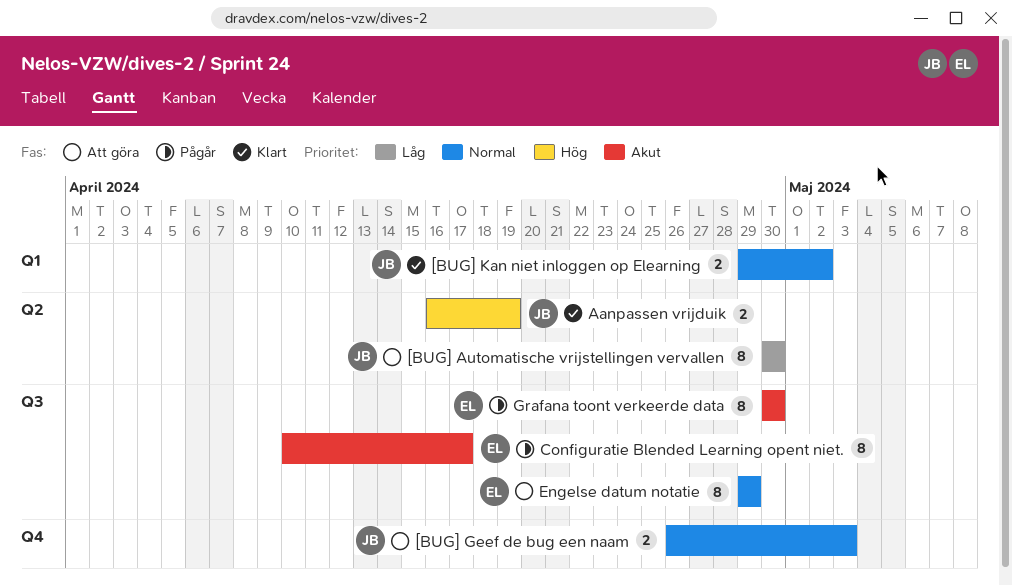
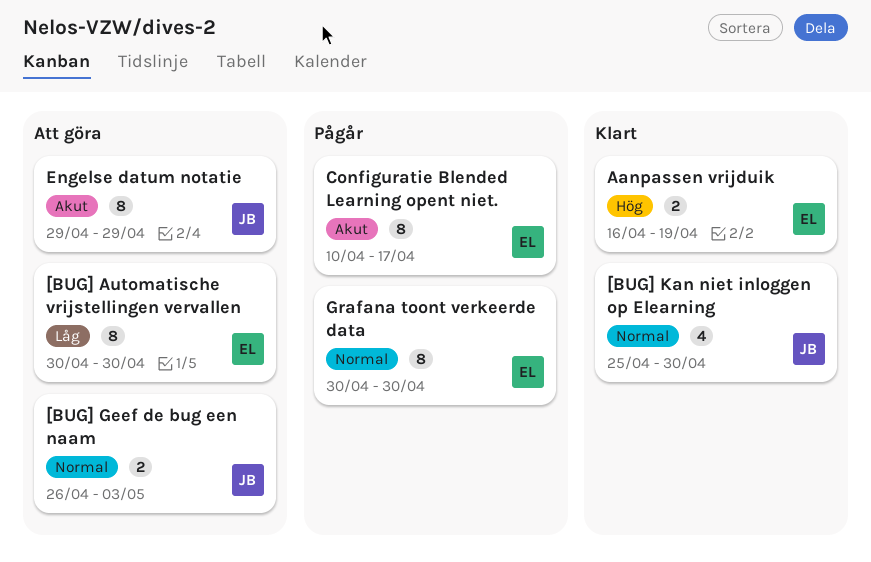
[BUG] Automatische vrijstellingen vervallen, owner: JB -> EL
[BUG] Kan niet inloggen op Elearning, estimate: 2 -> 4
[BUG] Kan niet inloggen op Elearning, start: Apr 29 -> Apr 25
[BUG] Kan niet inloggen op Elearning, due: May 2 -> Apr 30
Aanpassen vrijduik, owner: JB -> EL
Engelse datum notatie, owner: EL -> JB
Engelse datum notatie, priority: Normal -> Akut
Grafana toont verkeerde data, priority: Akut -> Normal

